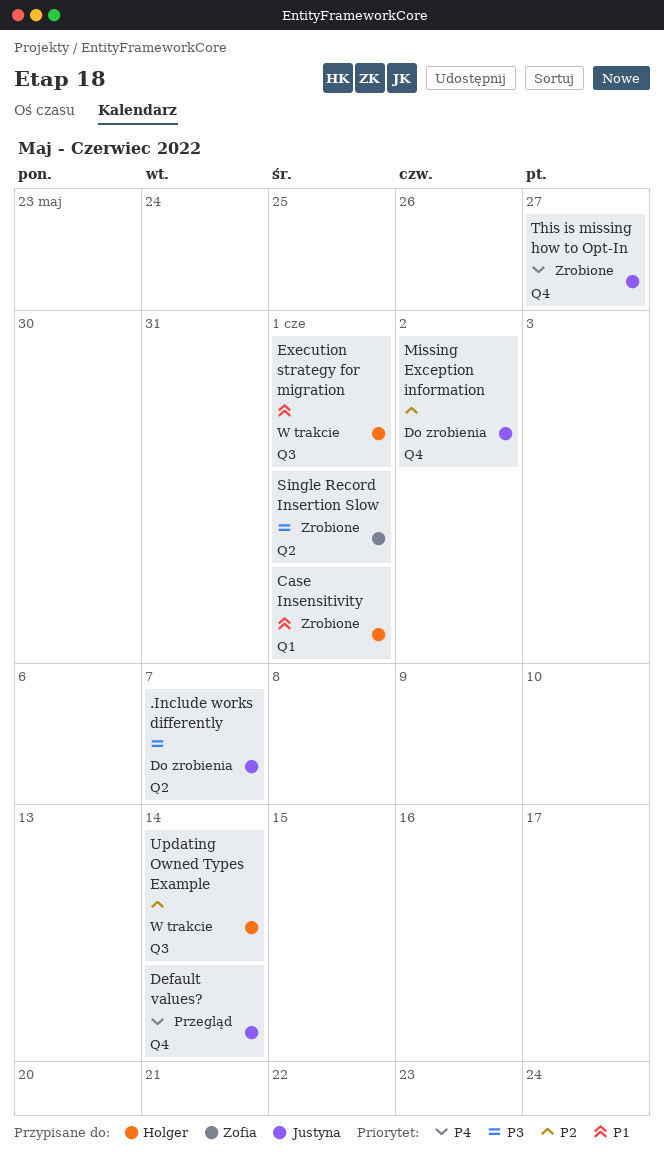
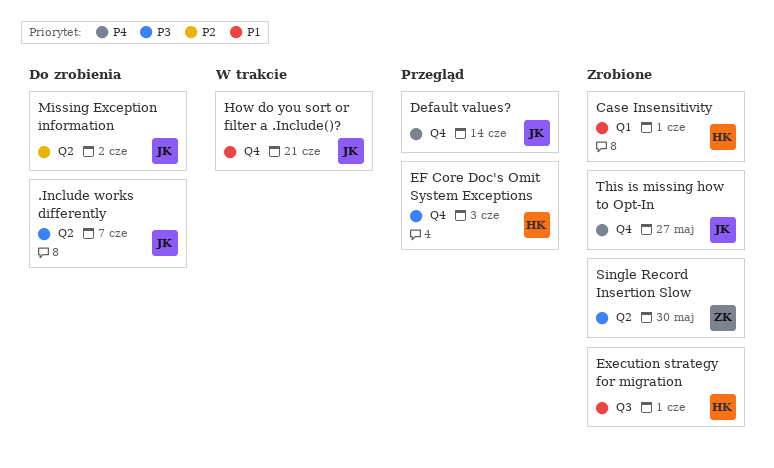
EF Core Doc's Omit System Exceptions: none -> present
Execution strategy for migration, status: W trakcie -> Zrobione
How do you sort or filter a .Include()?: none -> present
Missing Exception information, label: Q4 -> Q2
Single Record Insertion Slow, due: Jun 1 -> May 30
Updating Owned Types Example: present -> none

